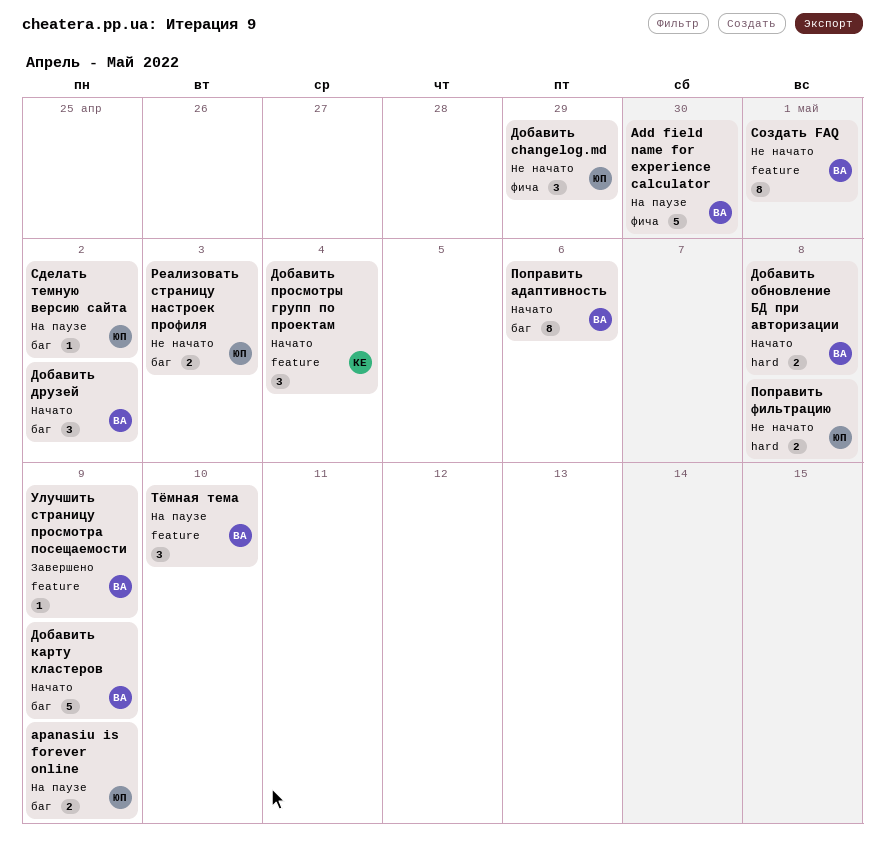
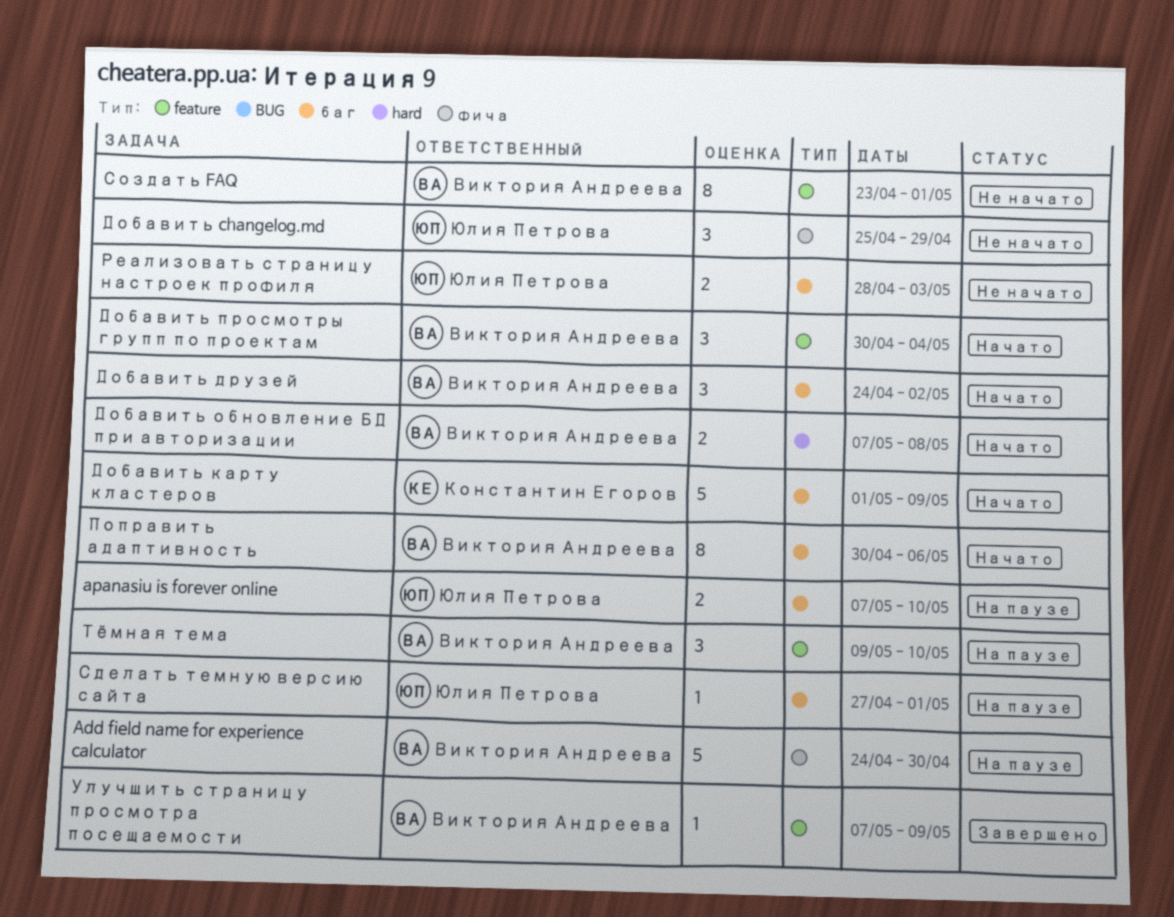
apanasiu is forever online, due: May 9 -> May 10
Добавить карту кластеров, owner: Виктория Андреева -> Константин Егоров
Добавить просмотры групп по проектам, owner: Константин Егоров -> Виктория Андреева
Поправить фильтрацию: present -> none
Сделать темную версию сайта, due: May 2 -> May 1

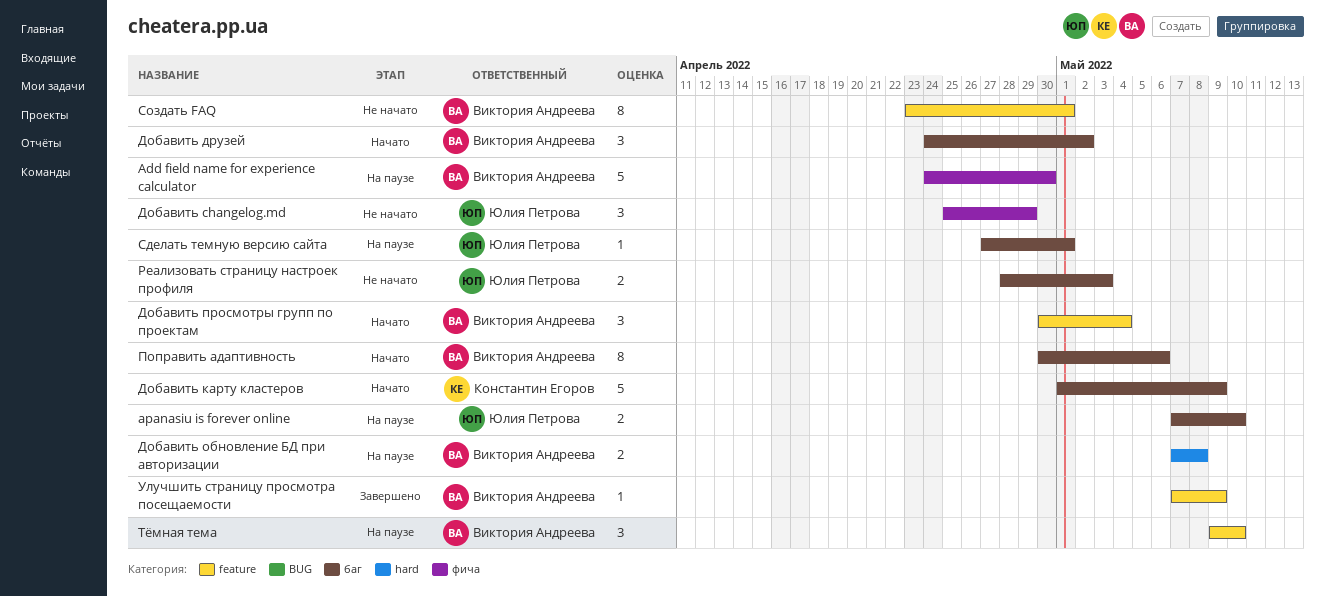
Добавить обновление БД при авторизации, status: Начато -> На паузе

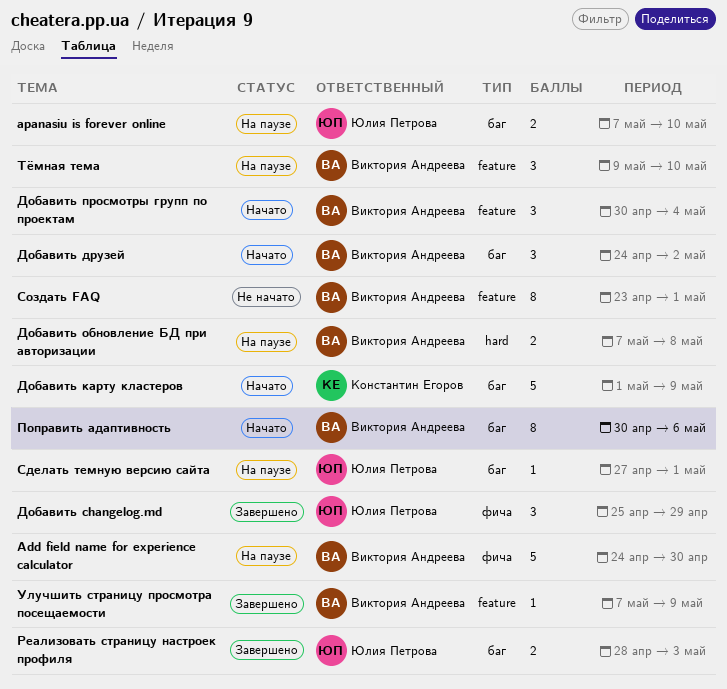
Добавить changelog.md, status: Не начато -> Завершено
Реализовать страницу настроек профиля, status: Не начато -> Завершено

